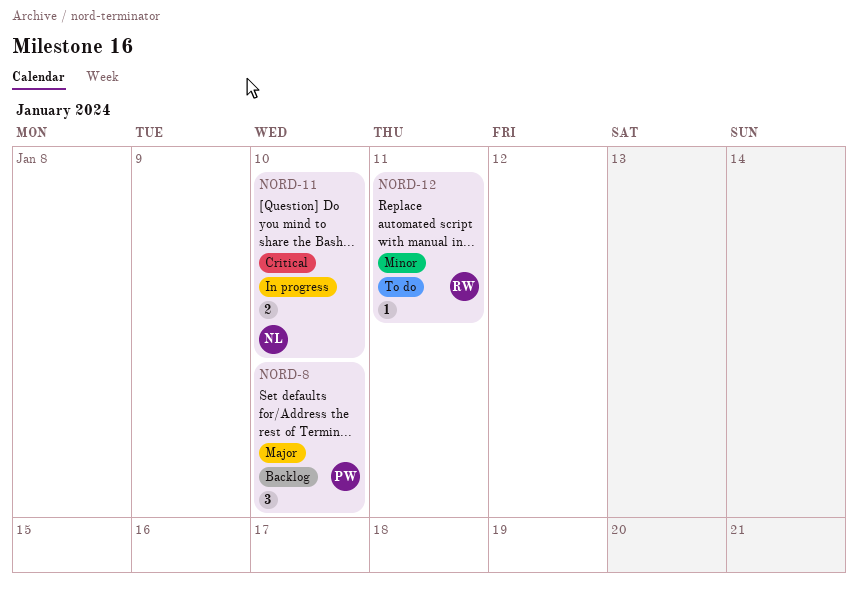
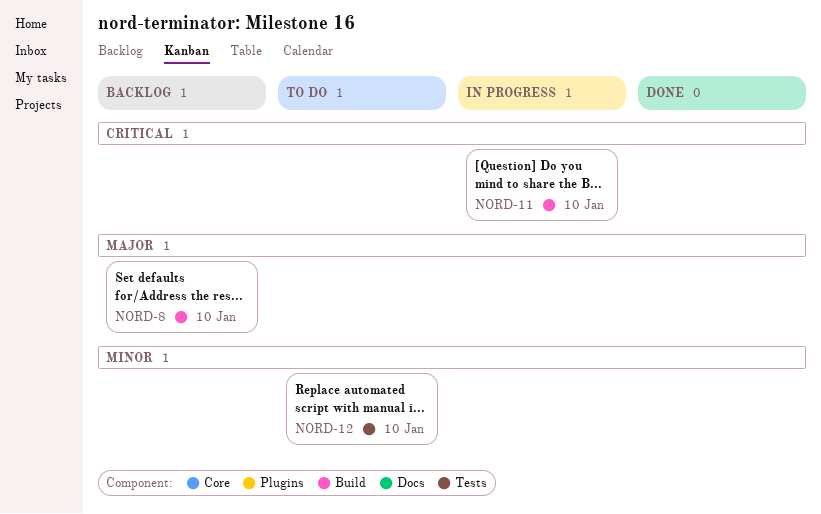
NORD-12, due: Jan 11 -> Jan 10

